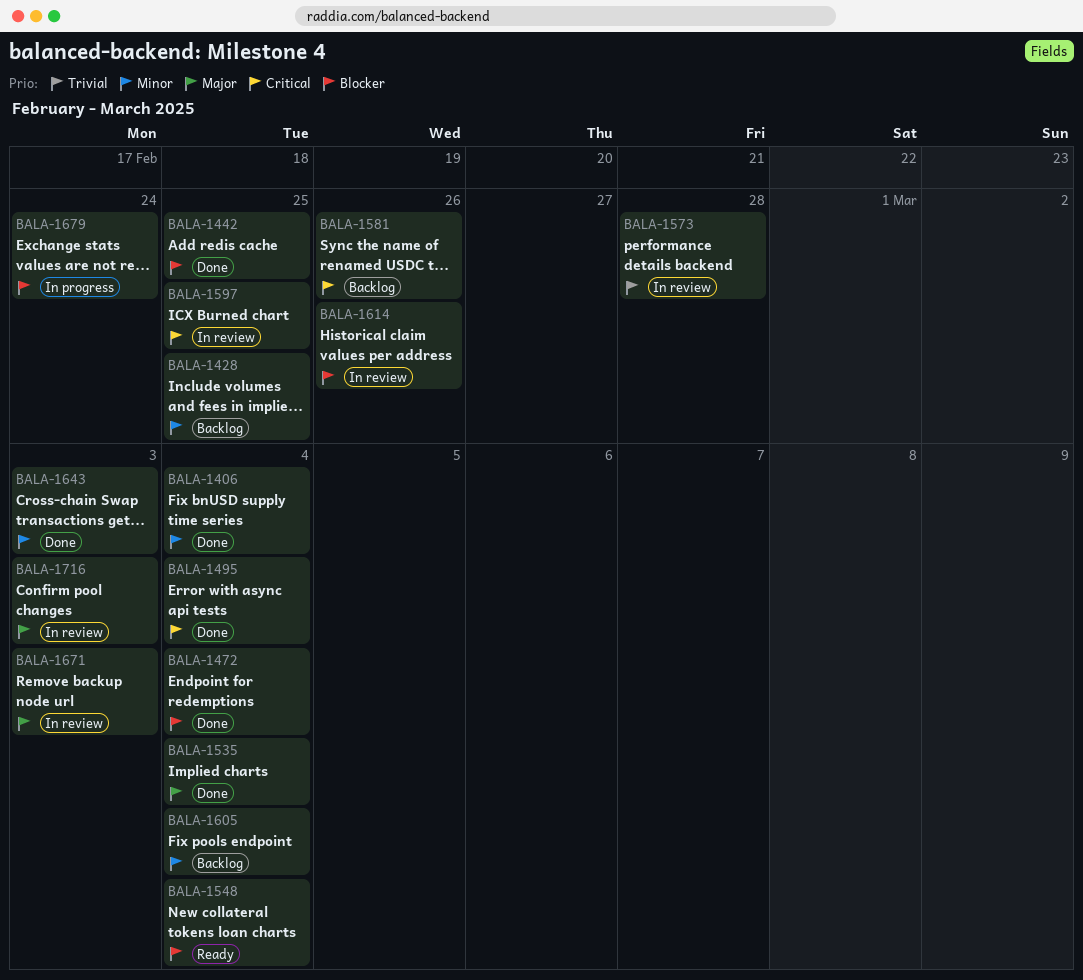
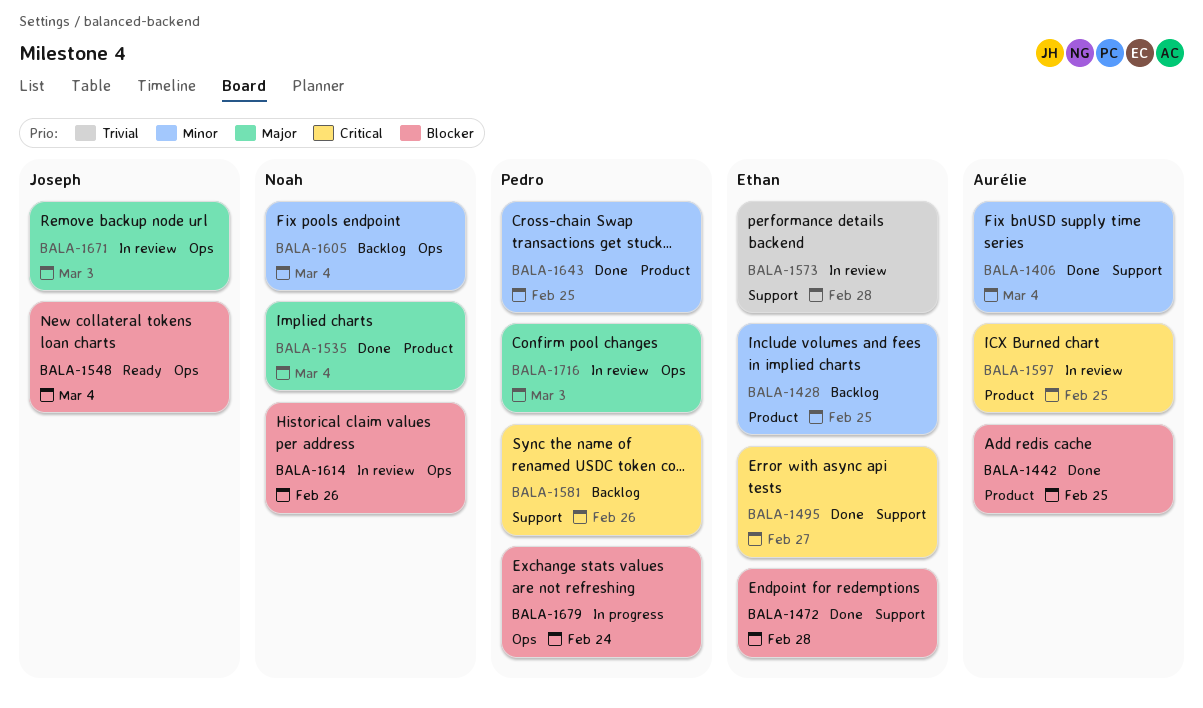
BALA-1472, due: Mar 4 -> Feb 28
BALA-1495, due: Mar 4 -> Feb 27
BALA-1643, due: Mar 3 -> Feb 25

